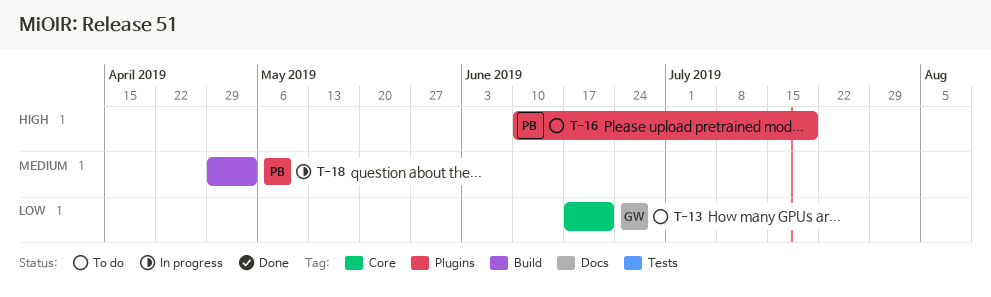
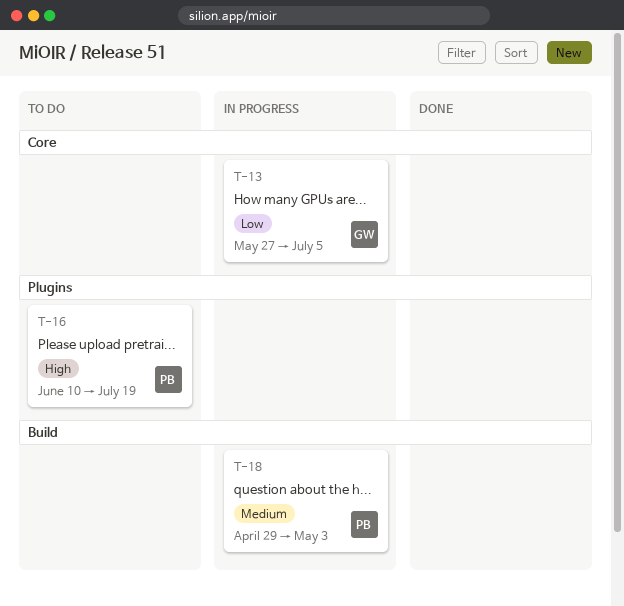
T-13, status: To do -> In progress
T-13, start: Jun 17 -> May 27
T-13, due: Jun 21 -> Jul 5

